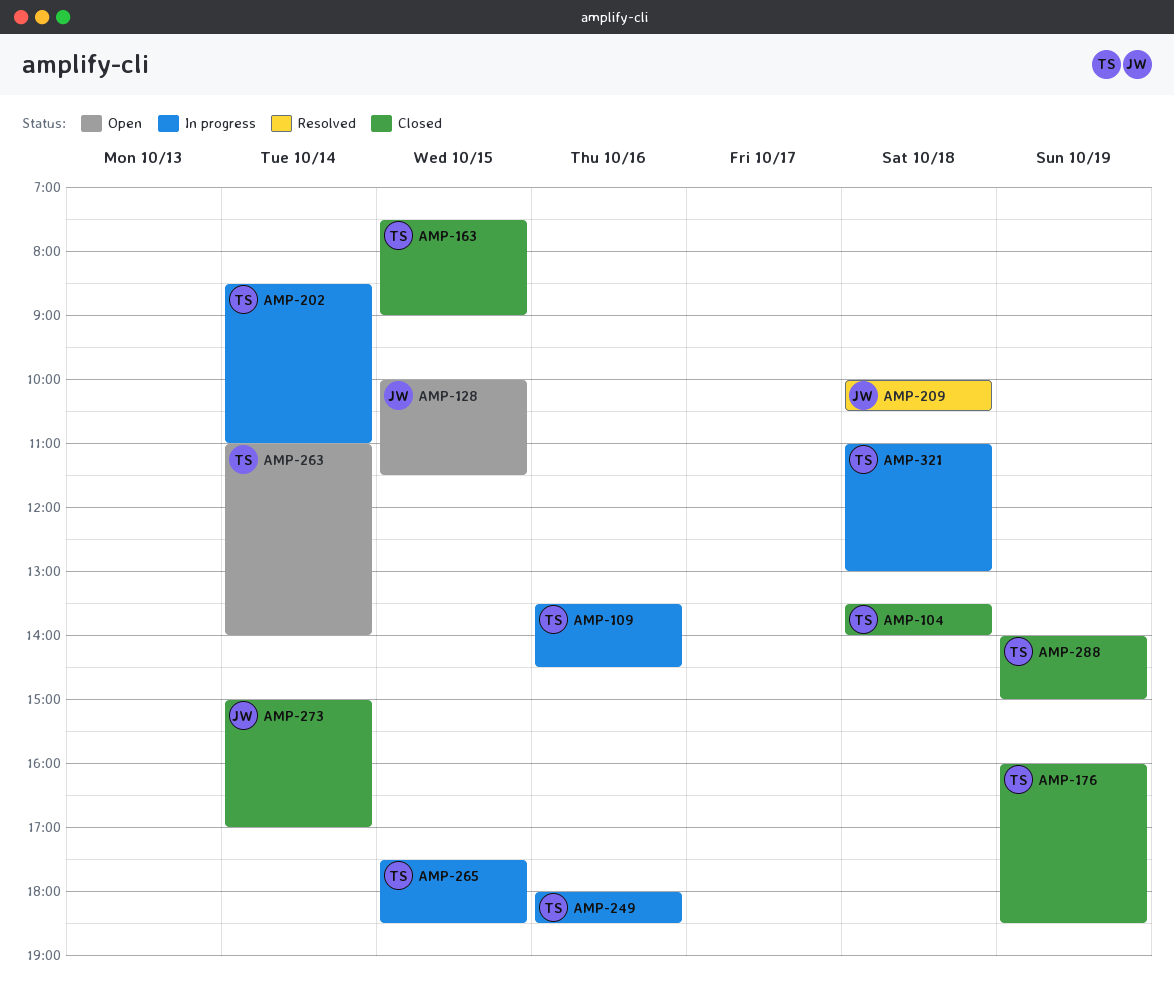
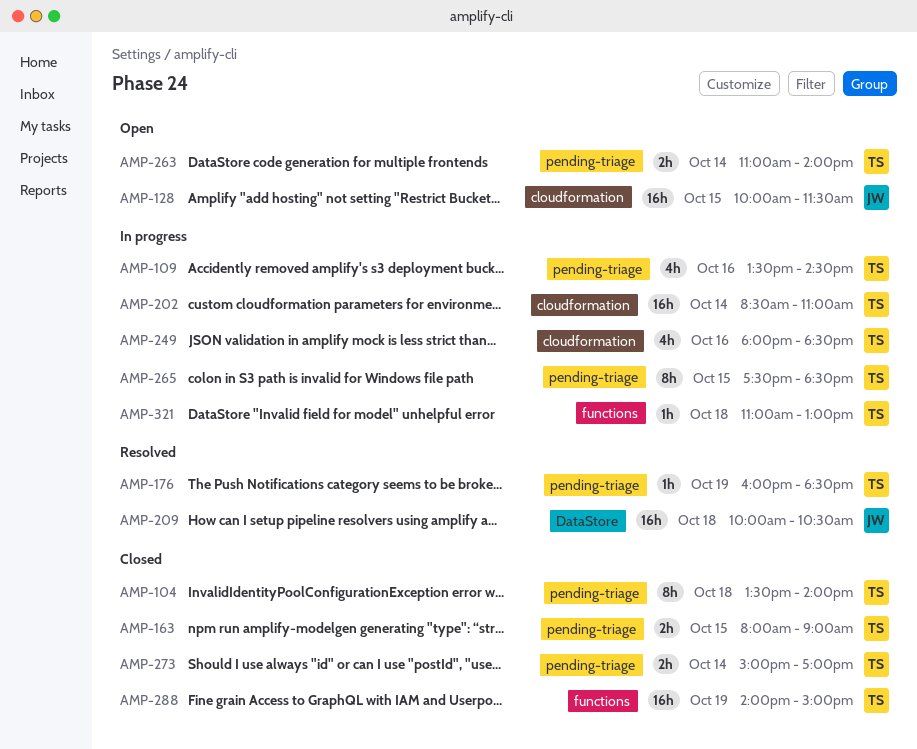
AMP-163, begins: 07:30 -> 08:00
AMP-176, status: Closed -> Resolved
AMP-273, owner: JW -> TS

